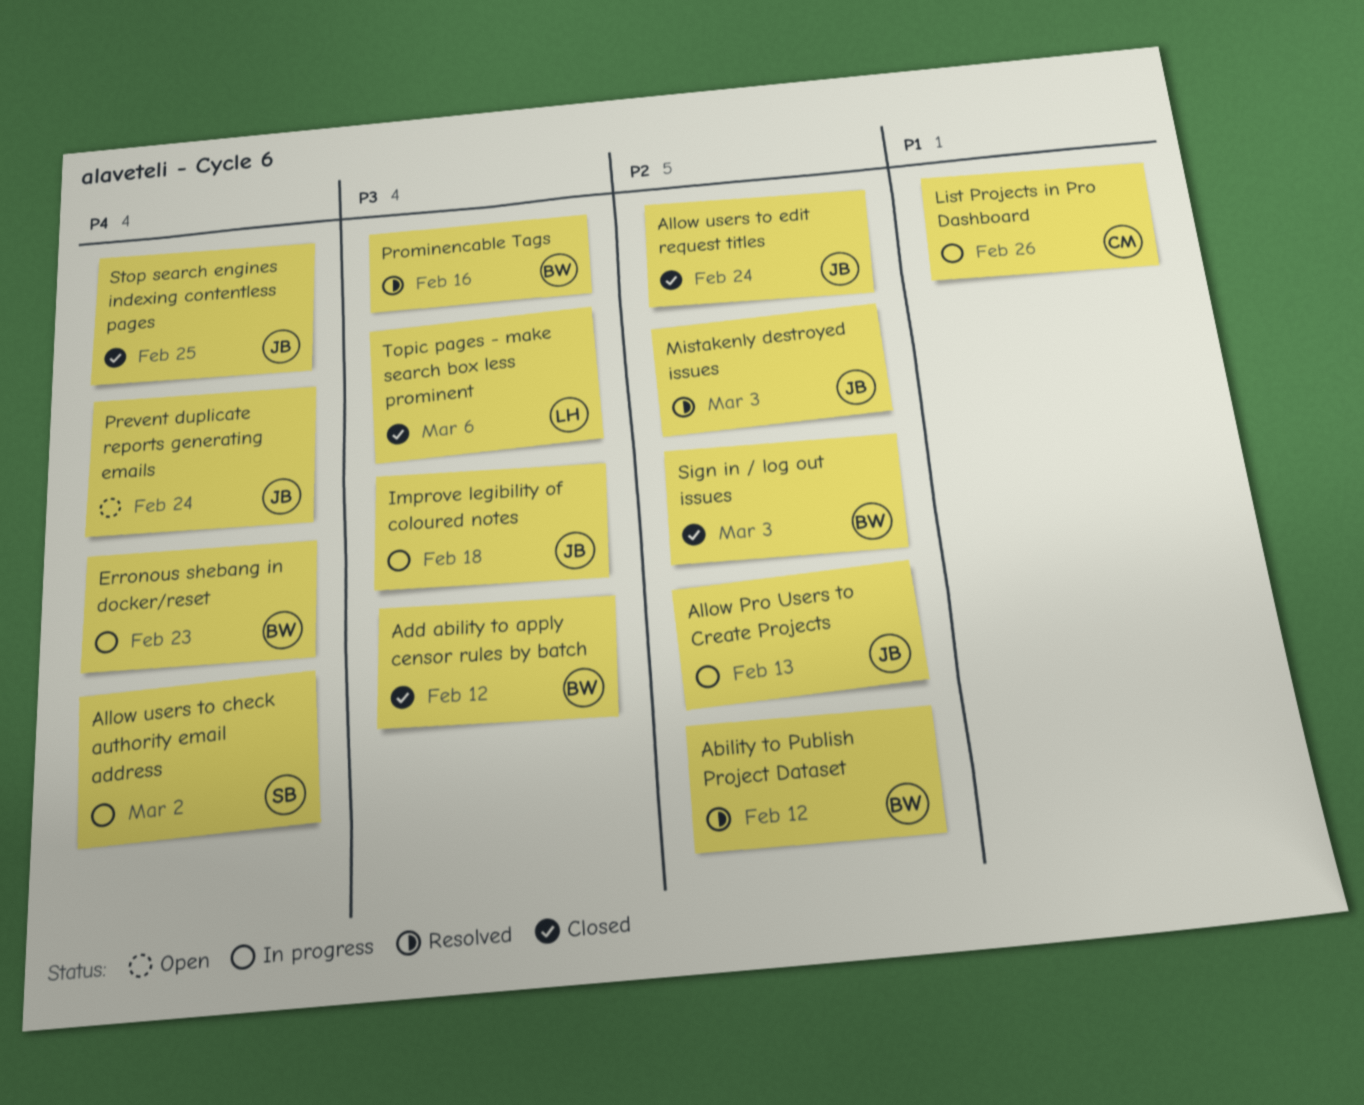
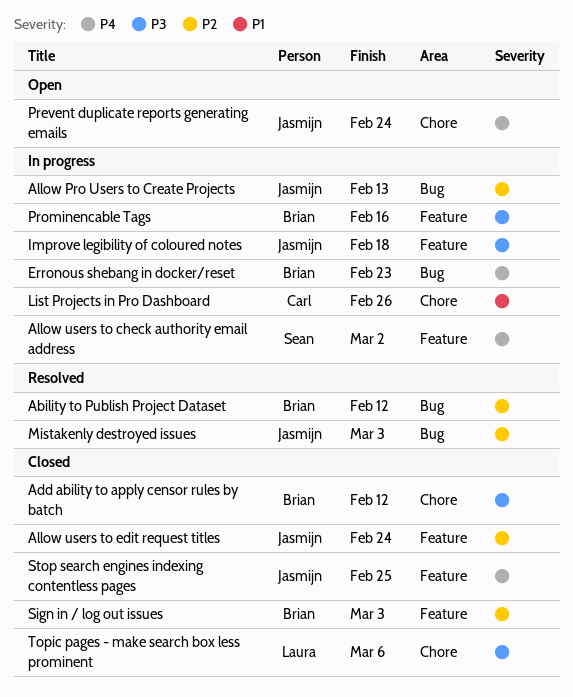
Prominencable Tags, status: Resolved -> In progress

